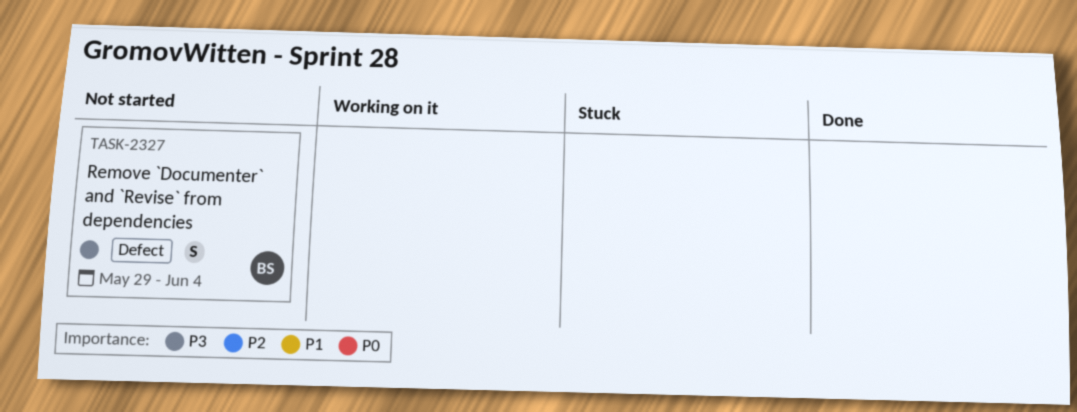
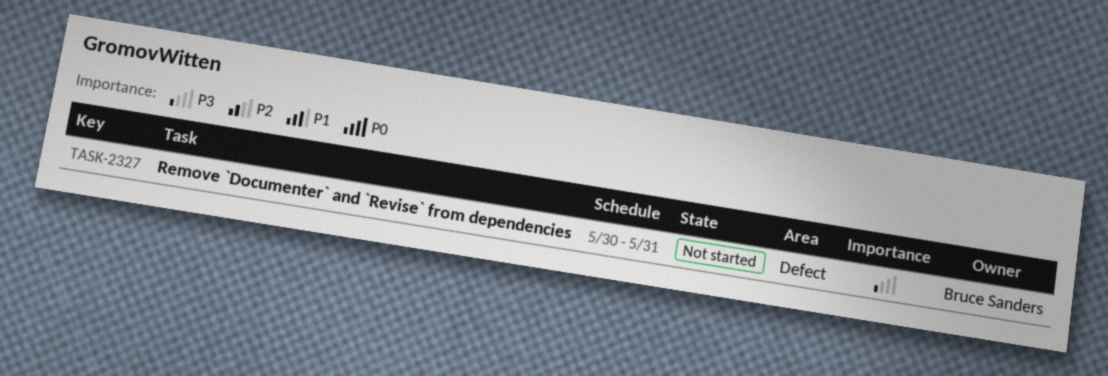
TASK-2327, start: May 29 -> May 30
TASK-2327, due: Jun 4 -> May 31

